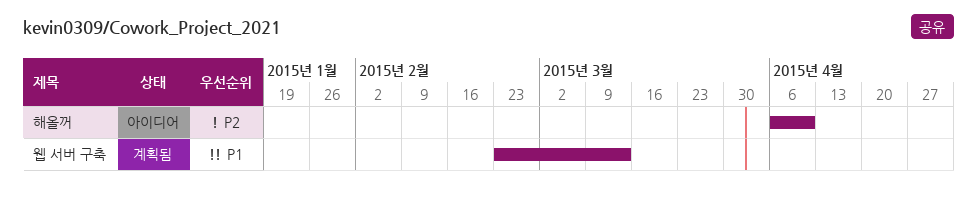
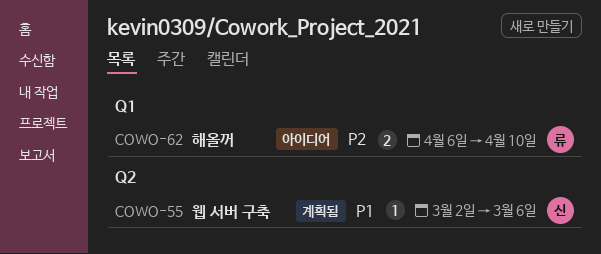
웹 서버 구축, start: Feb 23 -> Mar 2
웹 서버 구축, due: Mar 13 -> Mar 6

